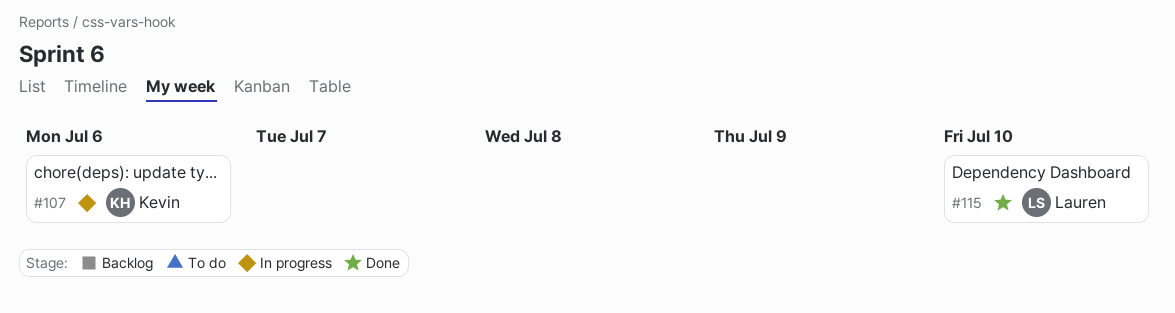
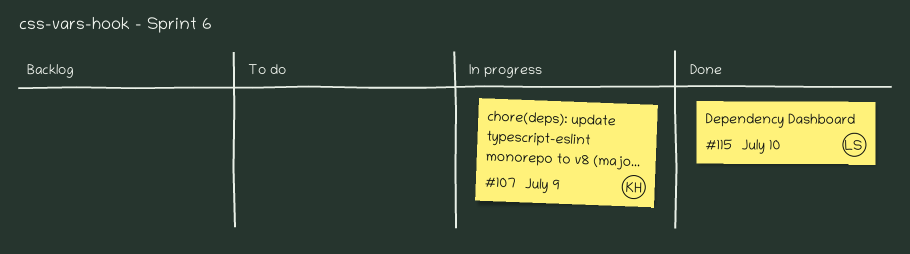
#107, due: Jul 6 -> Jul 9

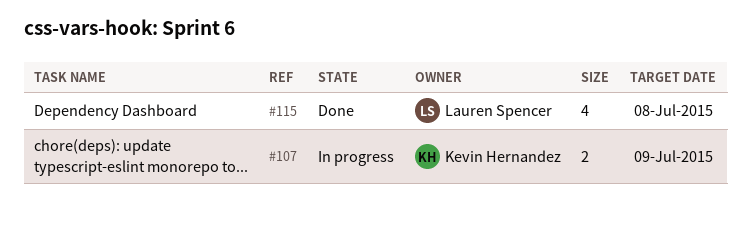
#115, due: Jul 10 -> Jul 8

